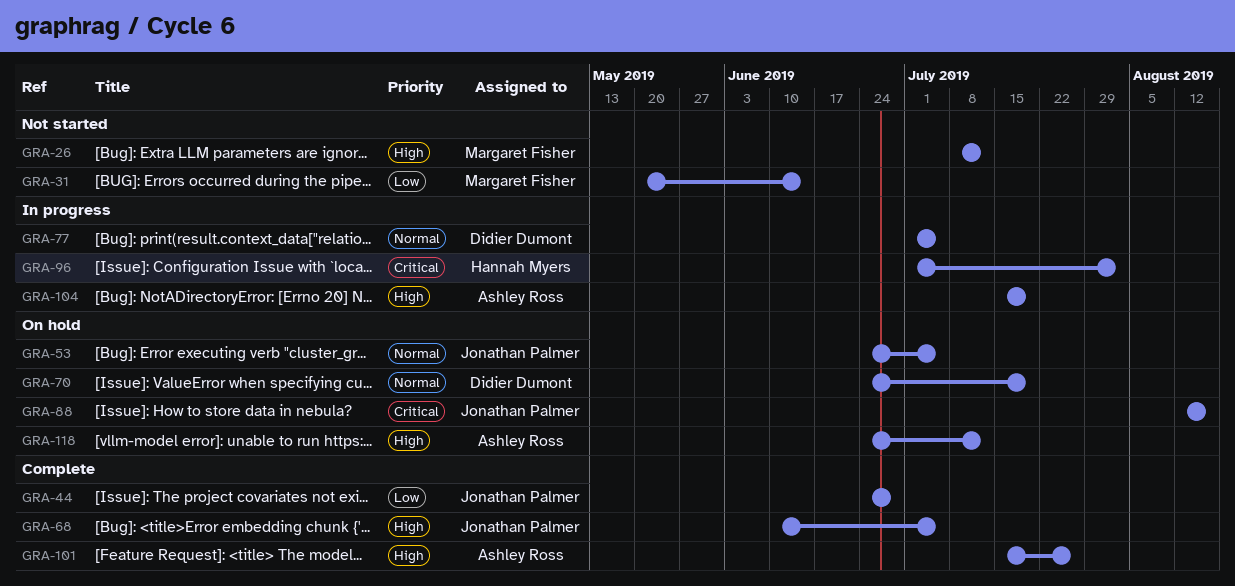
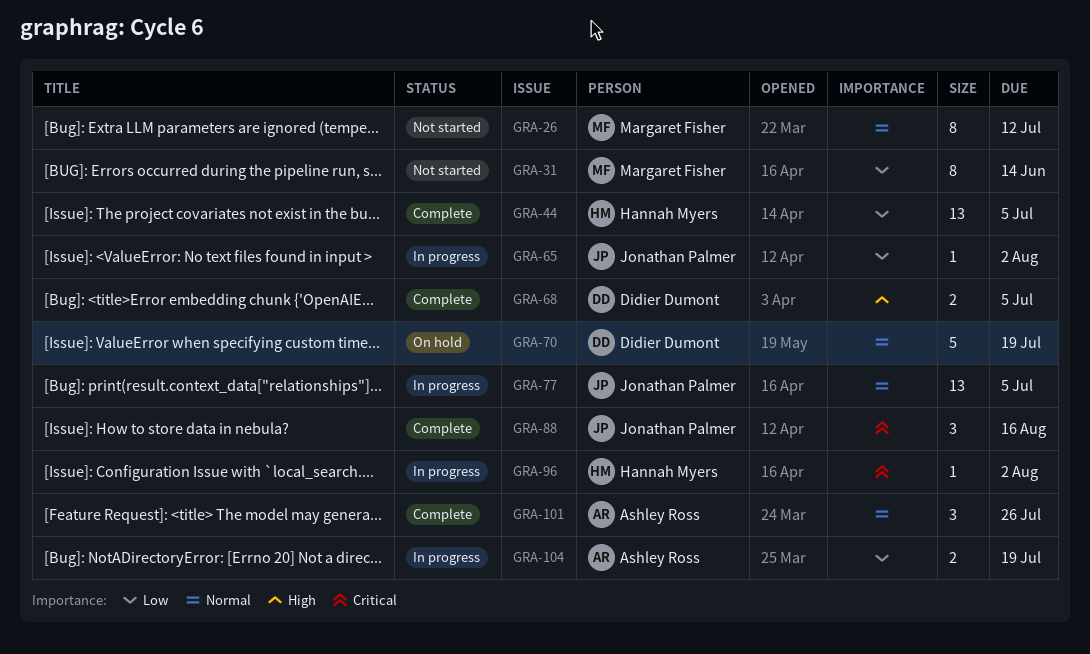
GRA-26, priority: High -> Normal
GRA-44, owner: Jonathan Palmer -> Hannah Myers
GRA-44, due: Jun 28 -> Jul 5
GRA-53: present -> none
GRA-65: none -> present
GRA-68, owner: Jonathan Palmer -> Didier Dumont
GRA-77, owner: Didier Dumont -> Jonathan Palmer
GRA-88, status: On hold -> Complete
GRA-101, priority: High -> Normal
GRA-104, priority: High -> Low
GRA-118: present -> none

